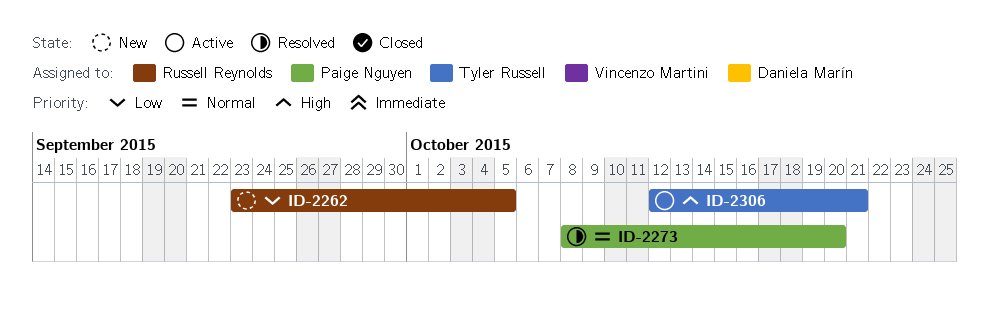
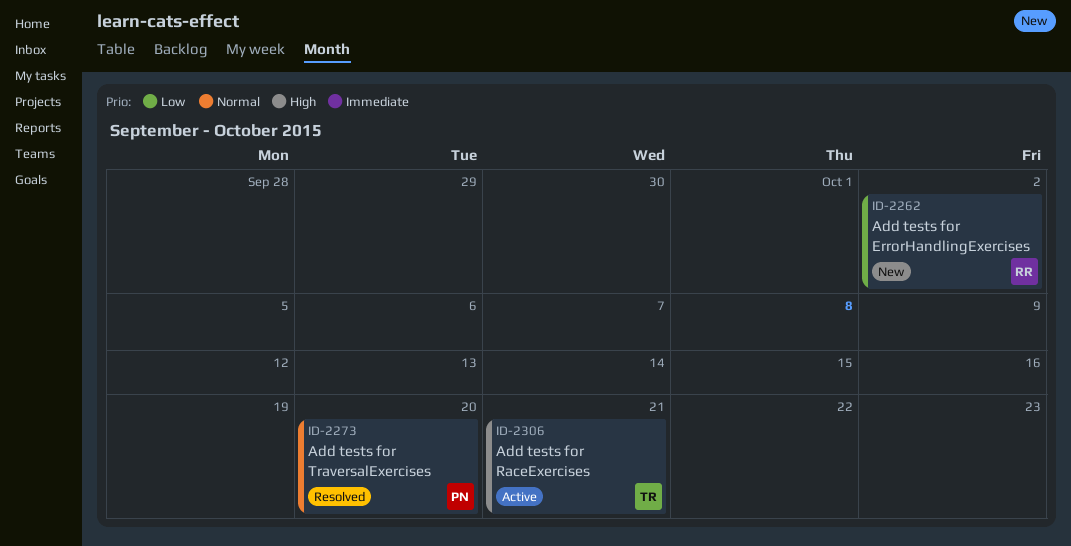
ID-2262, due: Oct 5 -> Oct 2

